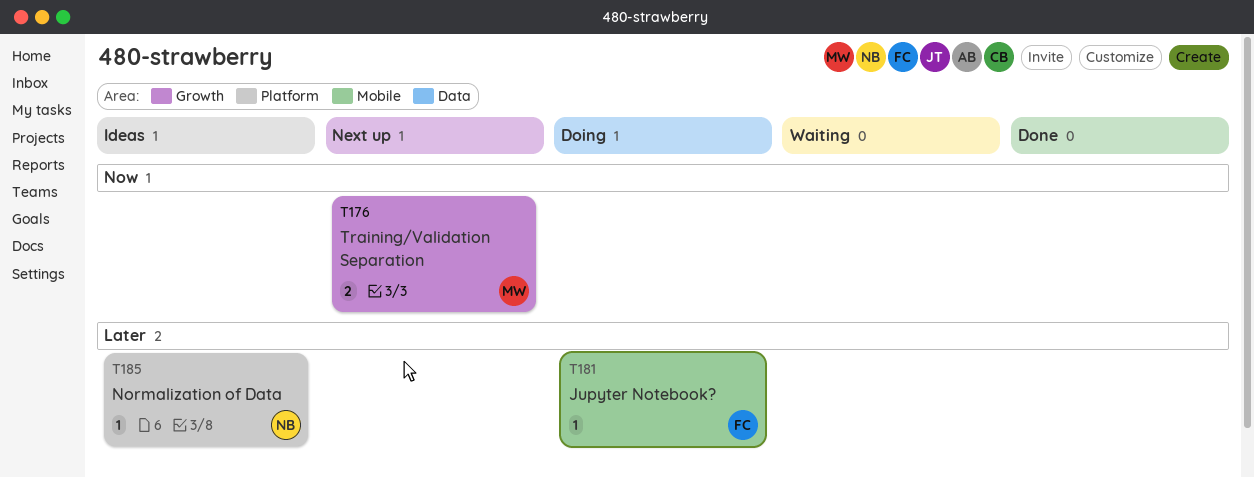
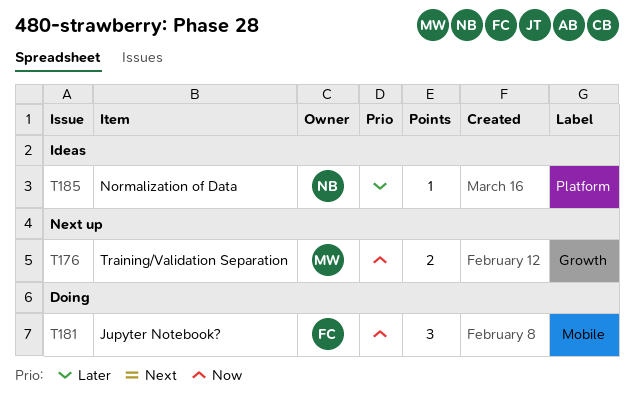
T181, priority: Later -> Now
T181, estimate: 1 -> 3

